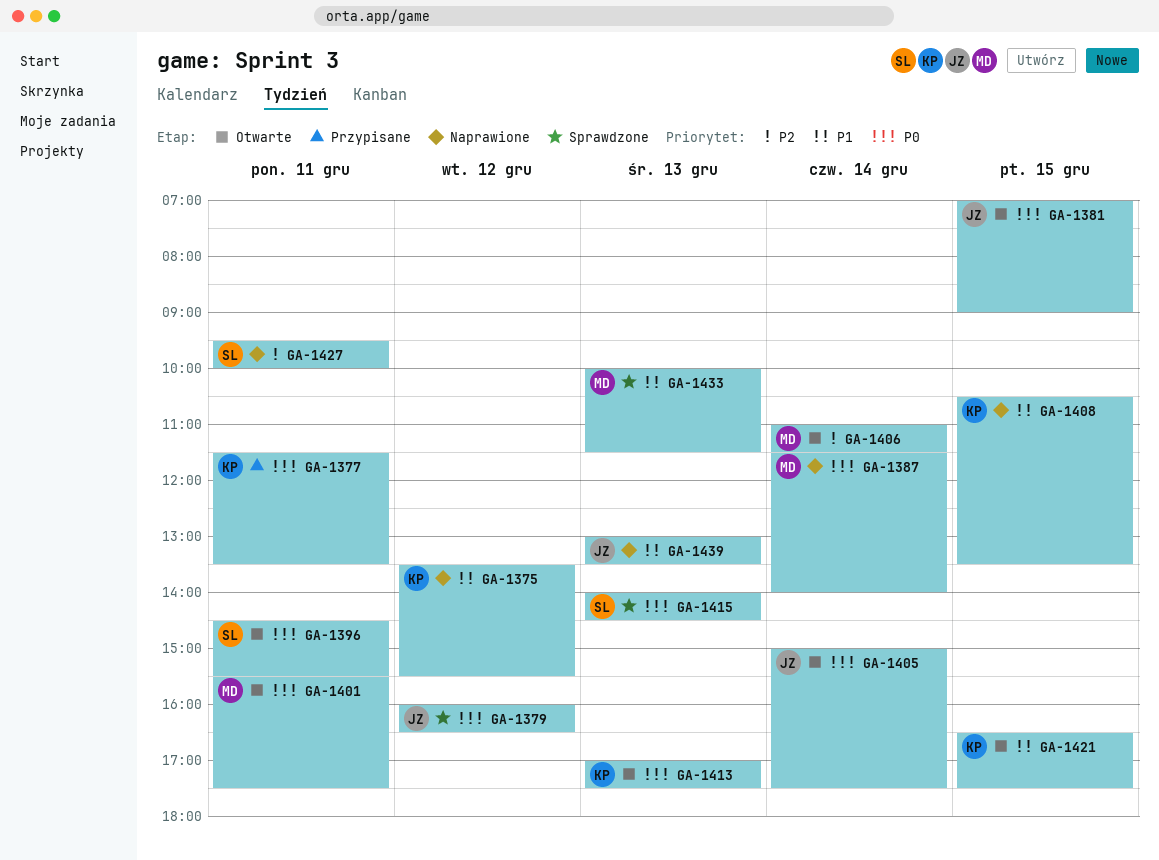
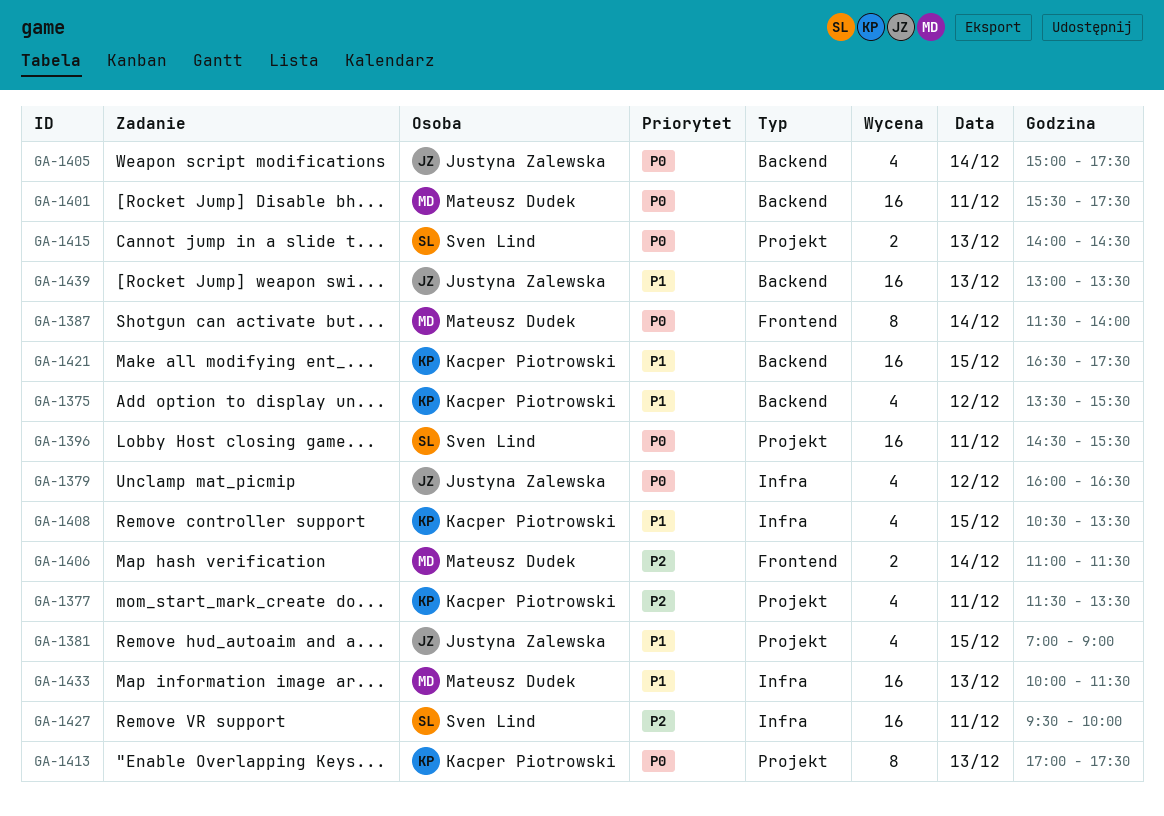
GA-1377, priority: P0 -> P2
GA-1381, priority: P0 -> P1

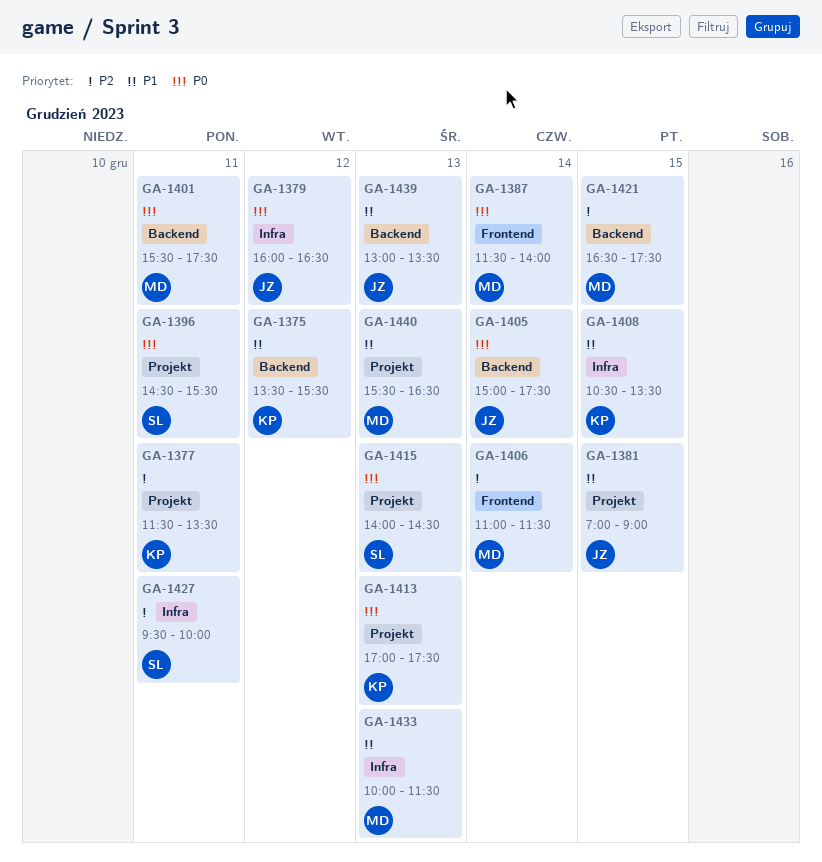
GA-1421, owner: Kacper Piotrowski -> Mateusz Dudek
GA-1421, priority: P1 -> P2
GA-1440: none -> present

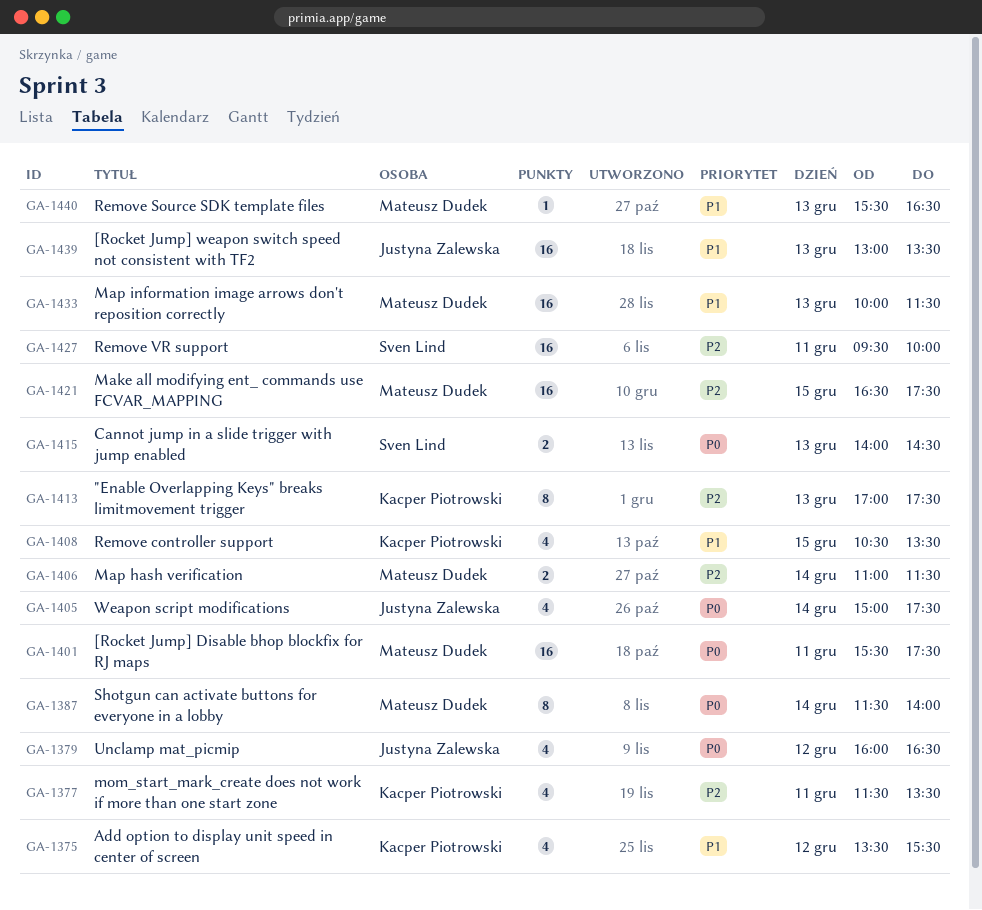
GA-1381: present -> none
GA-1396: present -> none
GA-1413, priority: P0 -> P2

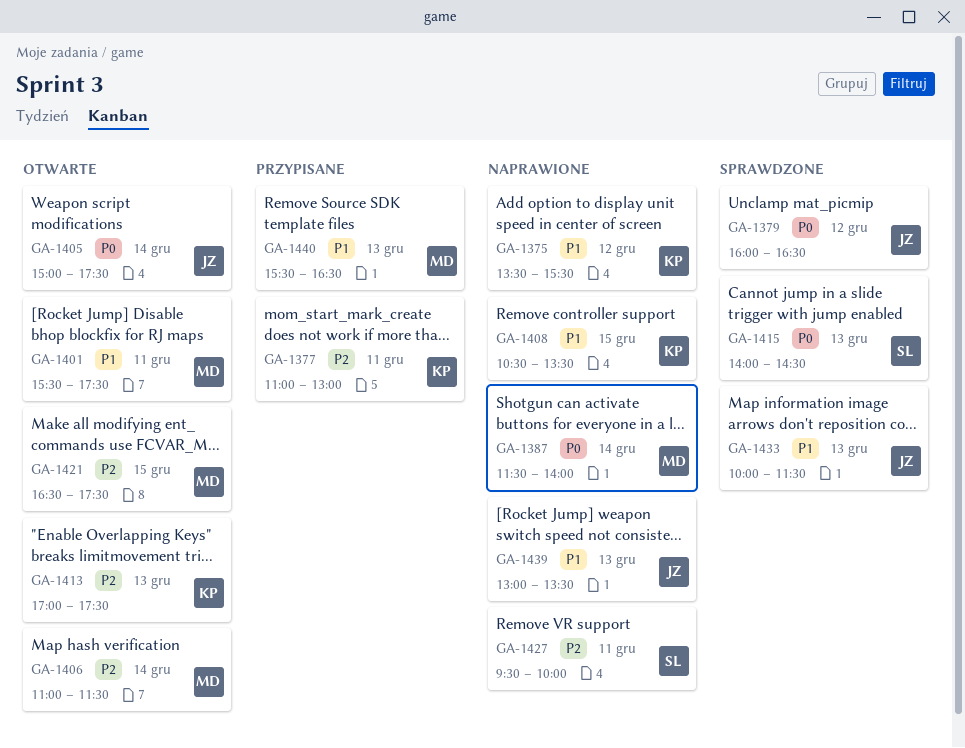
GA-1377, begins: 11:30 -> 11:00
GA-1377, ends: 13:30 -> 13:00
GA-1401, priority: P0 -> P1
GA-1433, owner: Mateusz Dudek -> Justyna Zalewska

